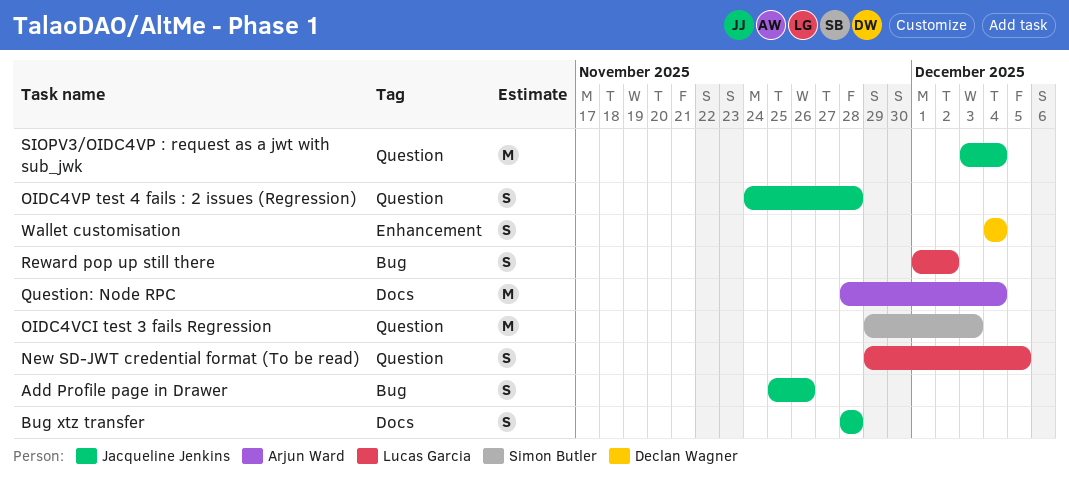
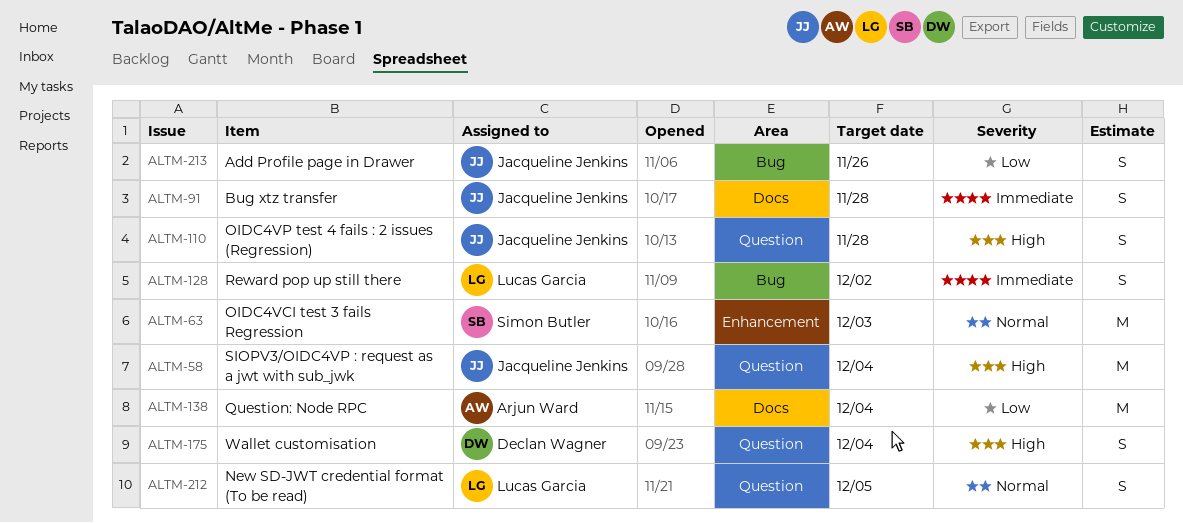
OIDC4VCI test 3 fails Regression, label: Question -> Enhancement
Wallet customisation, label: Enhancement -> Question

